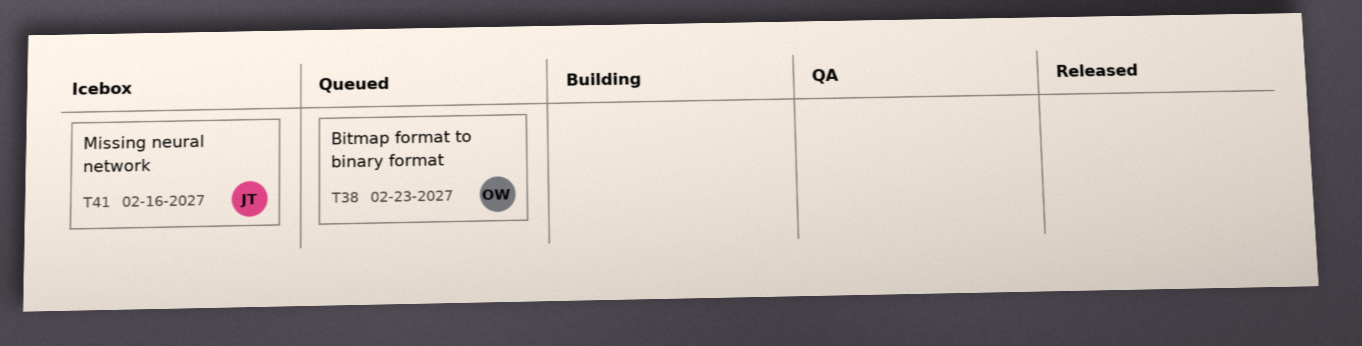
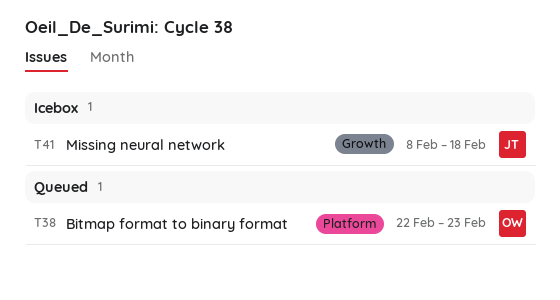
T41, due: Feb 16 -> Feb 18

